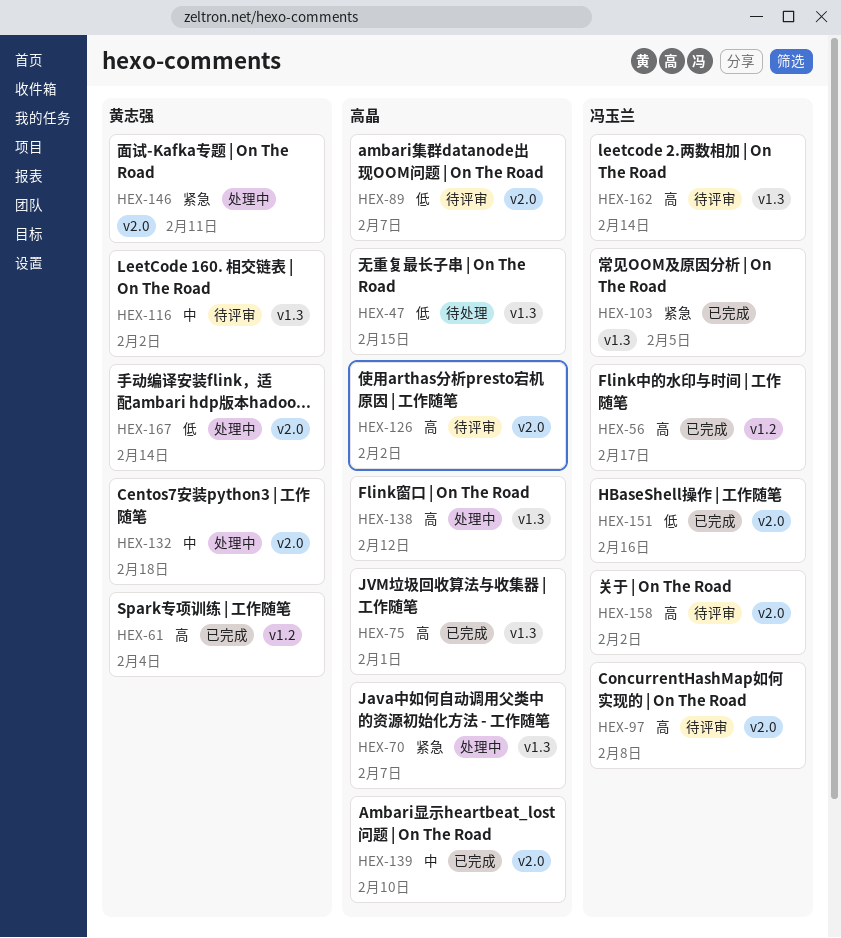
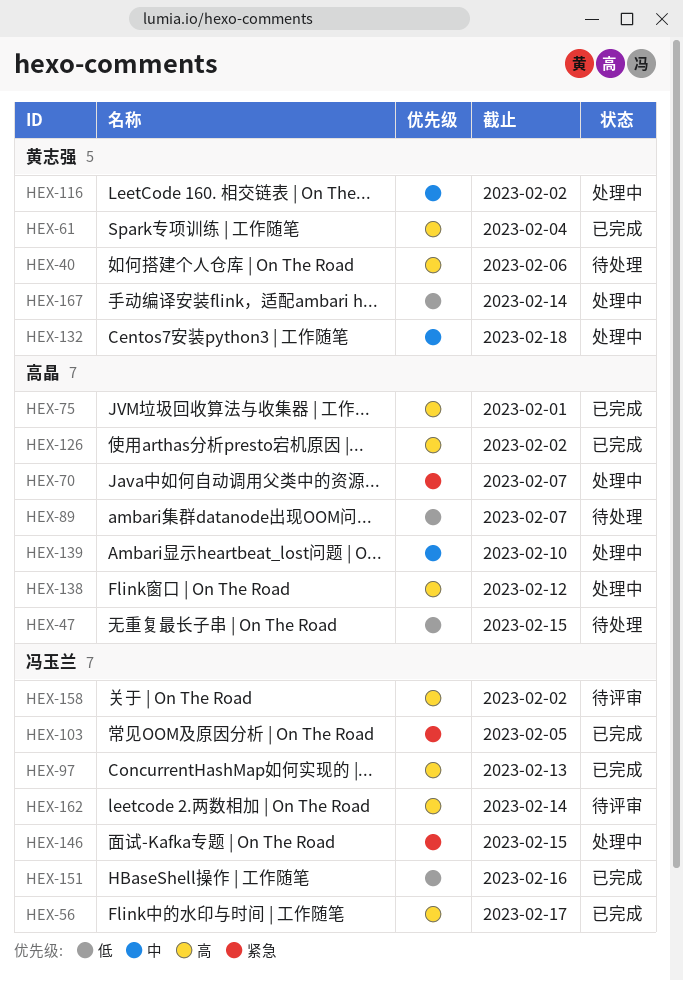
HEX-40: none -> present
HEX-89, status: 待评审 -> 待处理
HEX-97, status: 待评审 -> 已完成
HEX-97, due: Feb 8 -> Feb 13
HEX-116, status: 待评审 -> 处理中
HEX-126, status: 待评审 -> 已完成
HEX-139, status: 已完成 -> 处理中
HEX-146, owner: 黄志强 -> 冯玉兰
HEX-146, due: Feb 11 -> Feb 15

